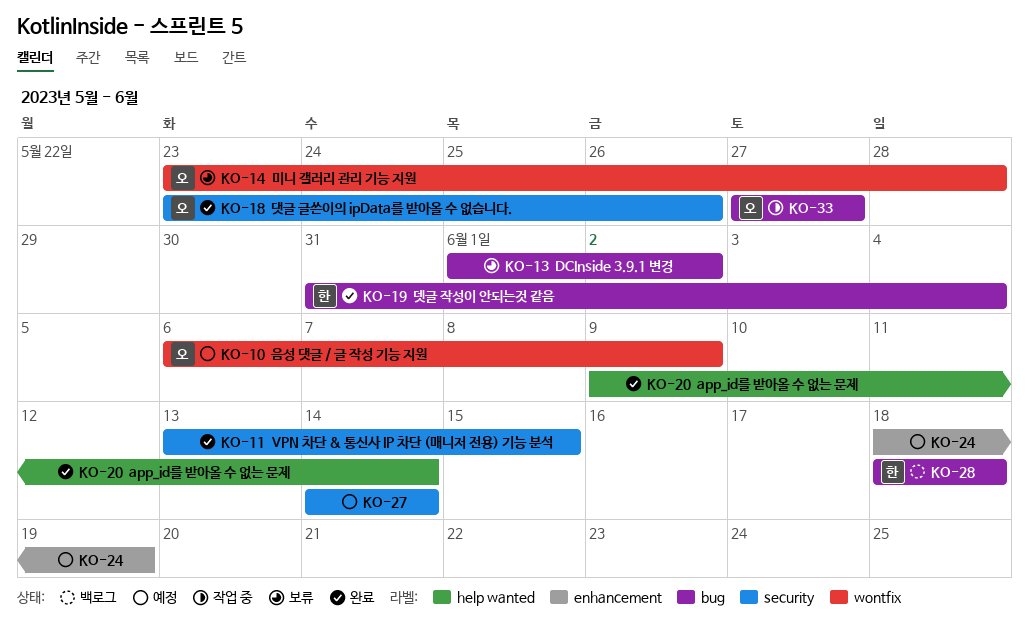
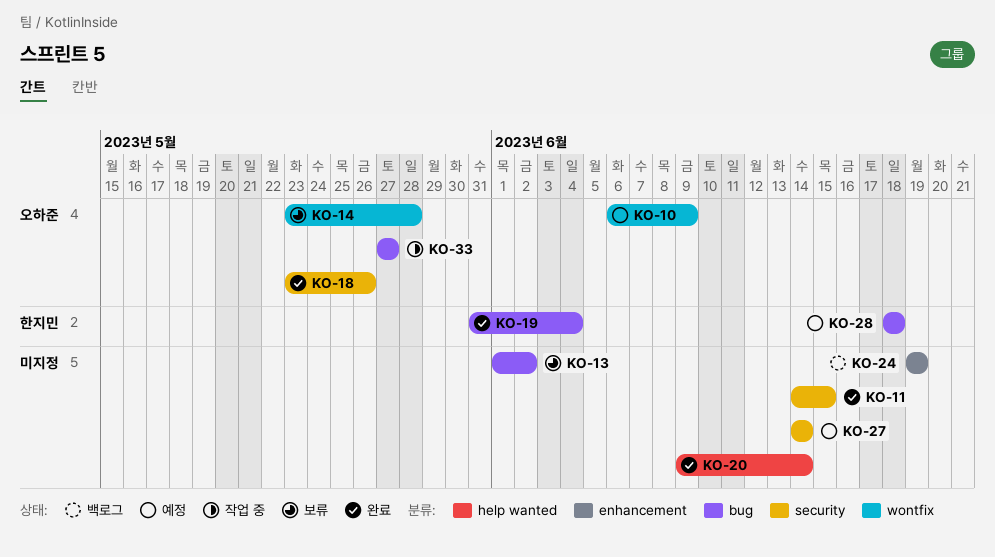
KO-11, start: Jun 13 -> Jun 14
KO-24, status: 예정 -> 백로그
KO-24, start: Jun 18 -> Jun 19
KO-28, status: 백로그 -> 예정

